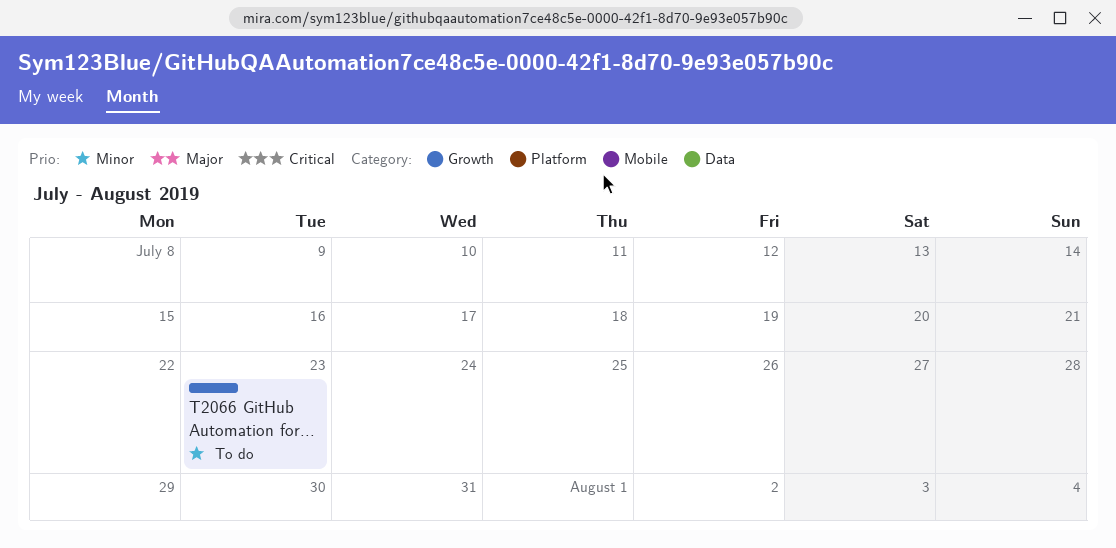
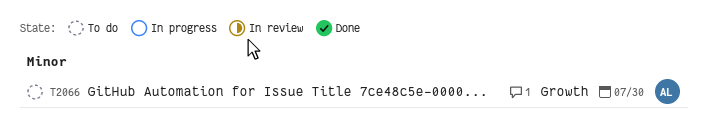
T2066, due: Jul 23 -> Jul 30

